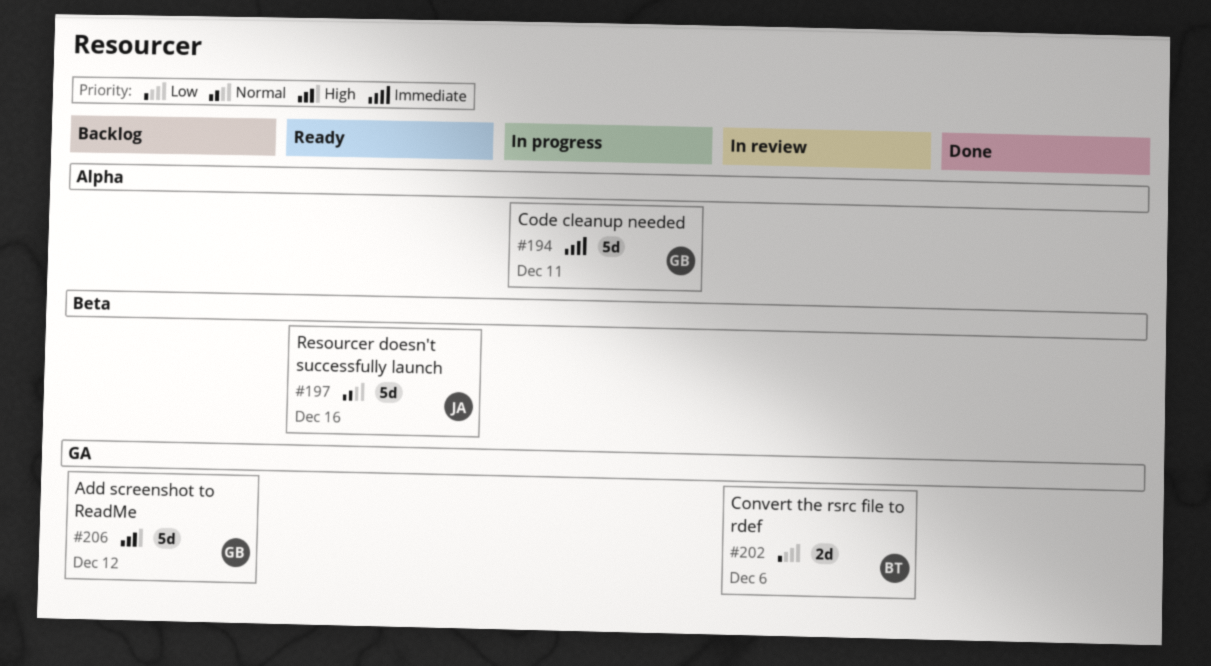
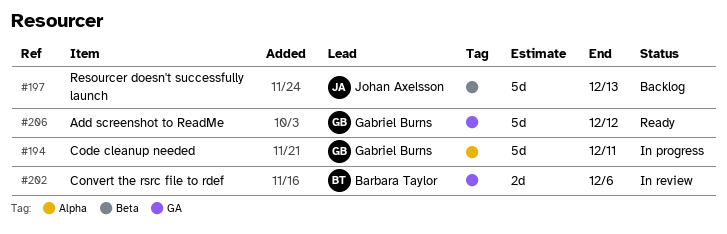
#197, status: Ready -> Backlog
#197, due: Dec 16 -> Dec 13
#206, status: Backlog -> Ready

